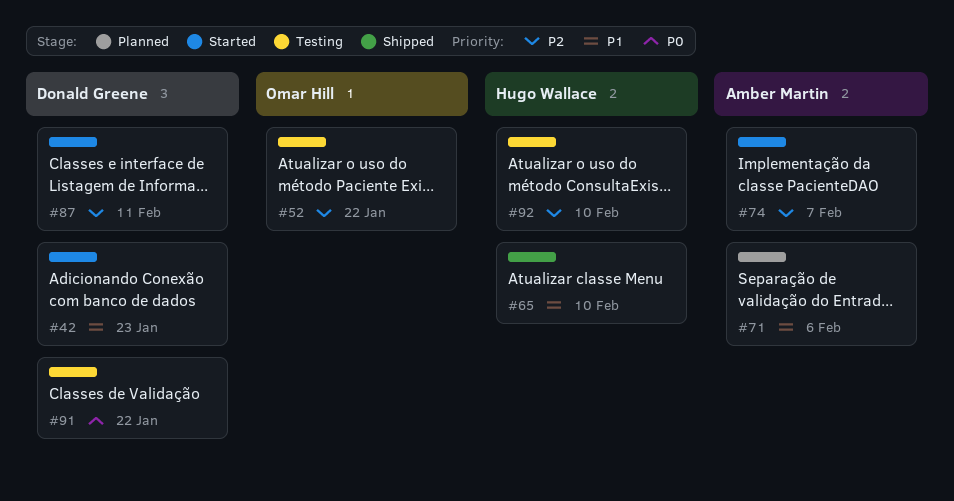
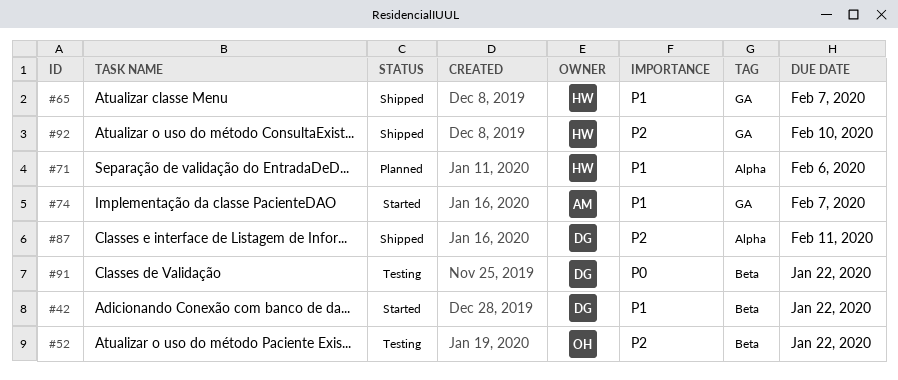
#42, due: Jan 23 -> Jan 22
#65, due: Feb 10 -> Feb 7
#71, owner: Amber Martin -> Hugo Wallace
#74, priority: P2 -> P1
#87, status: Started -> Shipped
#92, status: Testing -> Shipped

